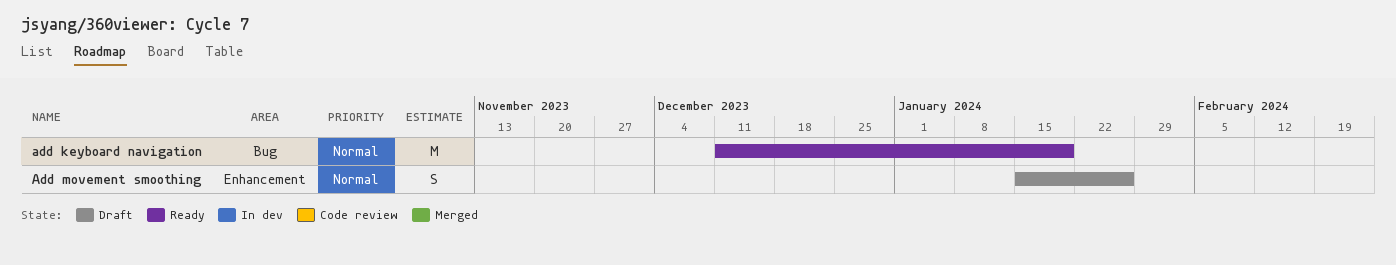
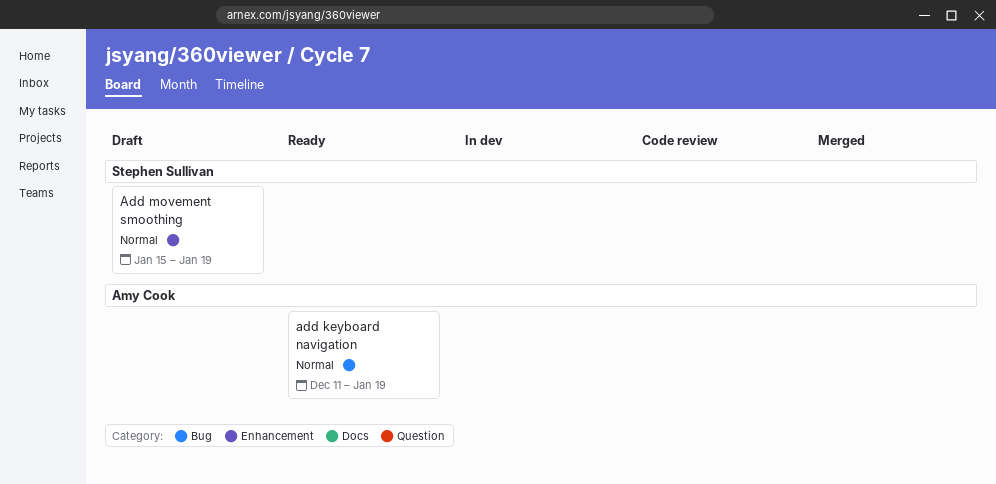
Add movement smoothing, due: Jan 26 -> Jan 19

